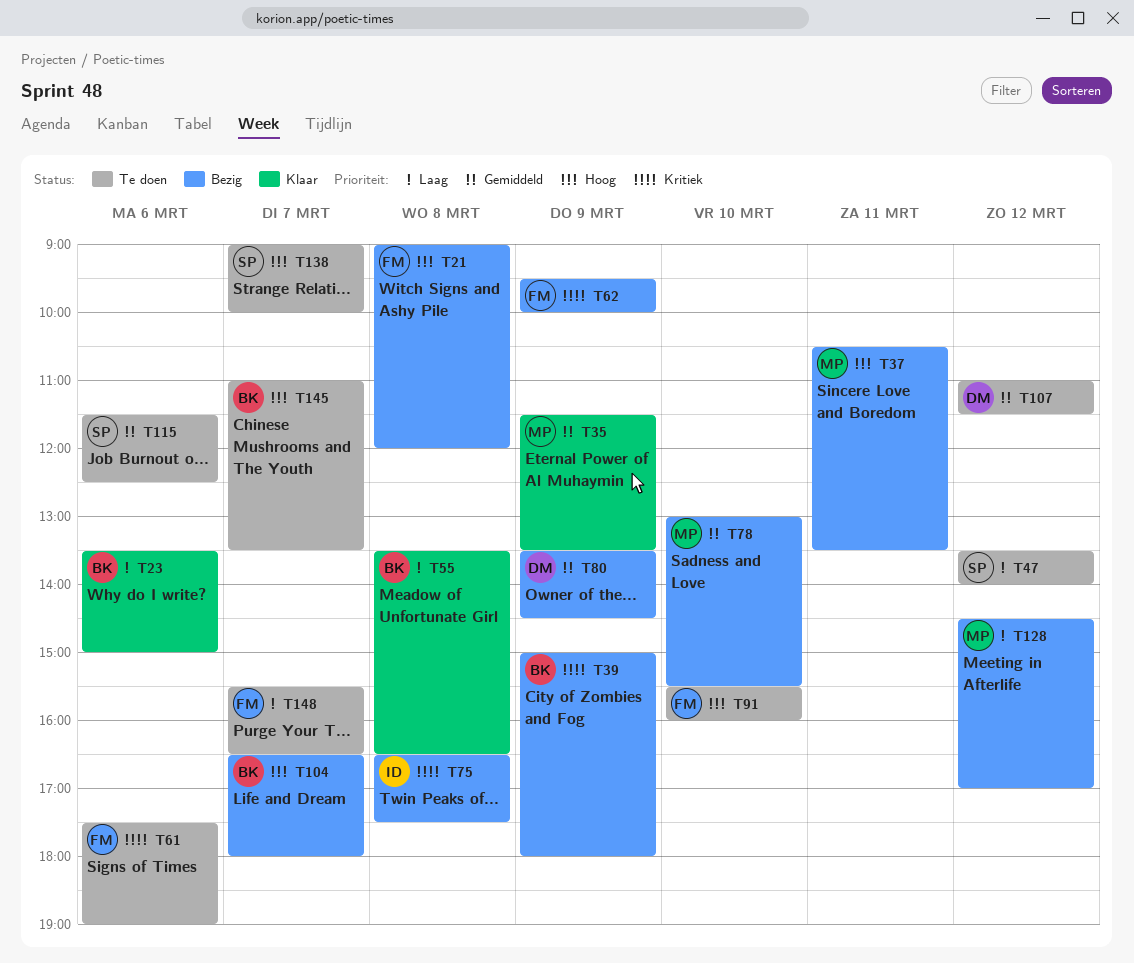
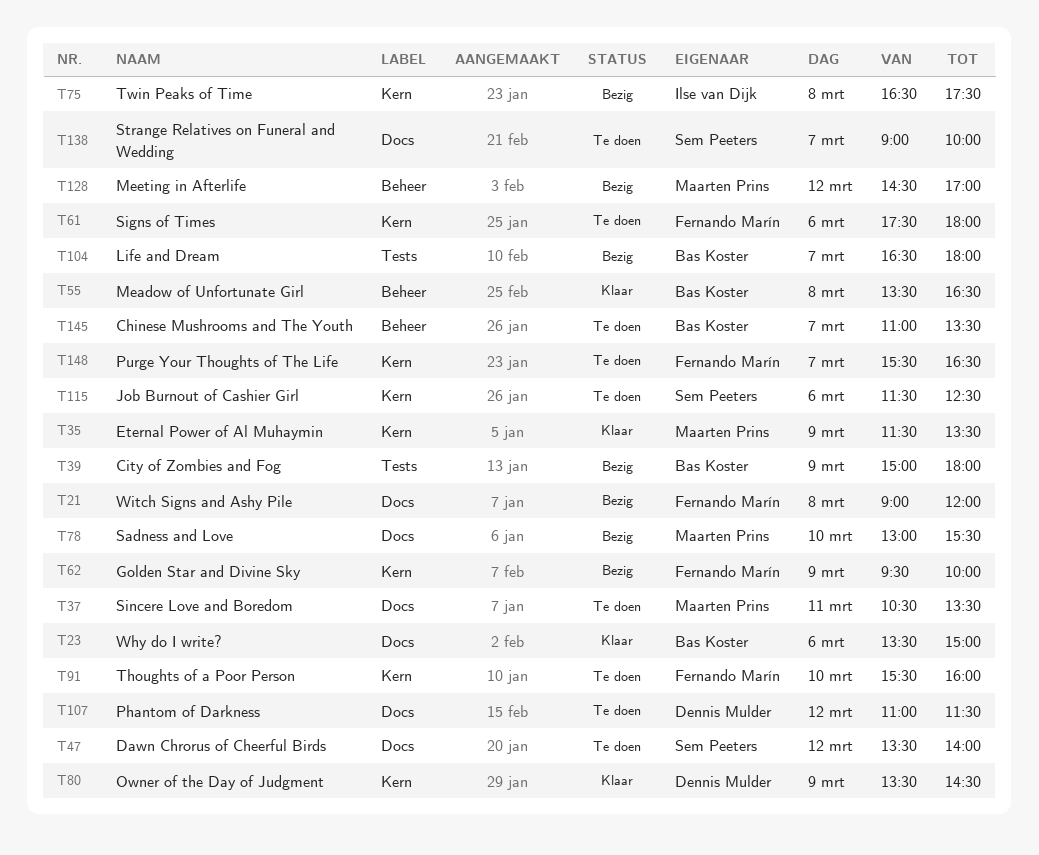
T37, status: Bezig -> Te doen
T61, ends: 19:00 -> 18:00
T80, status: Bezig -> Klaar

